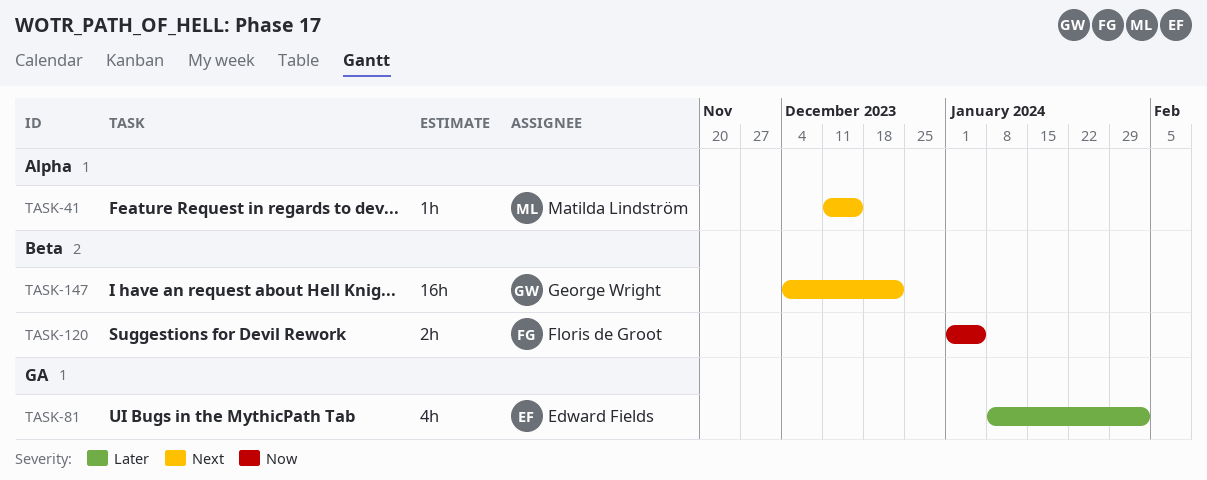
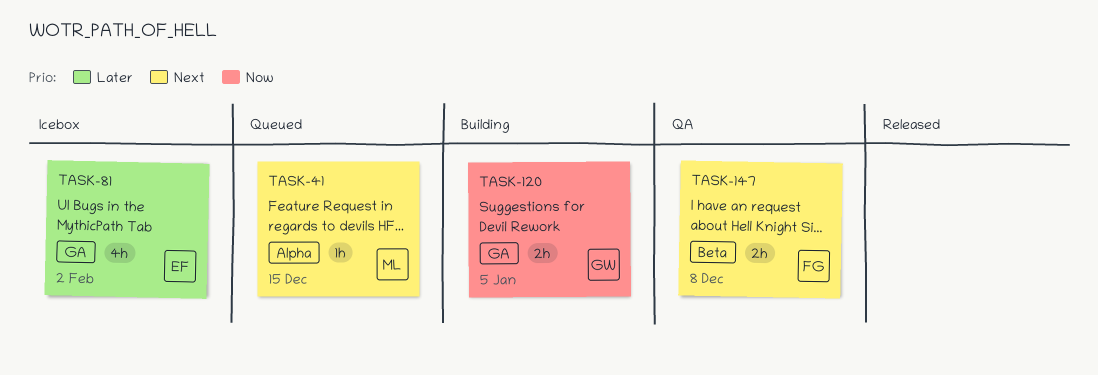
TASK-120, owner: Floris de Groot -> George Wright
TASK-120, label: Beta -> GA
TASK-147, owner: George Wright -> Floris de Groot
TASK-147, estimate: 16h -> 2h
TASK-147, due: Dec 22 -> Dec 8

